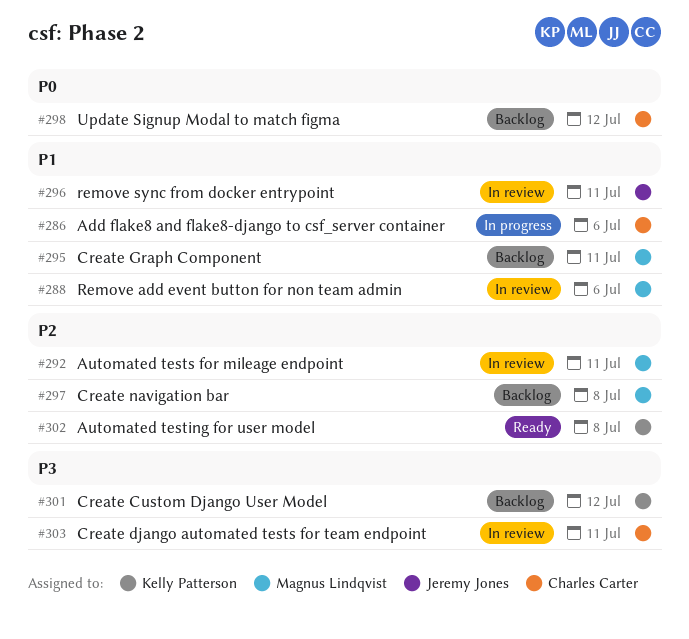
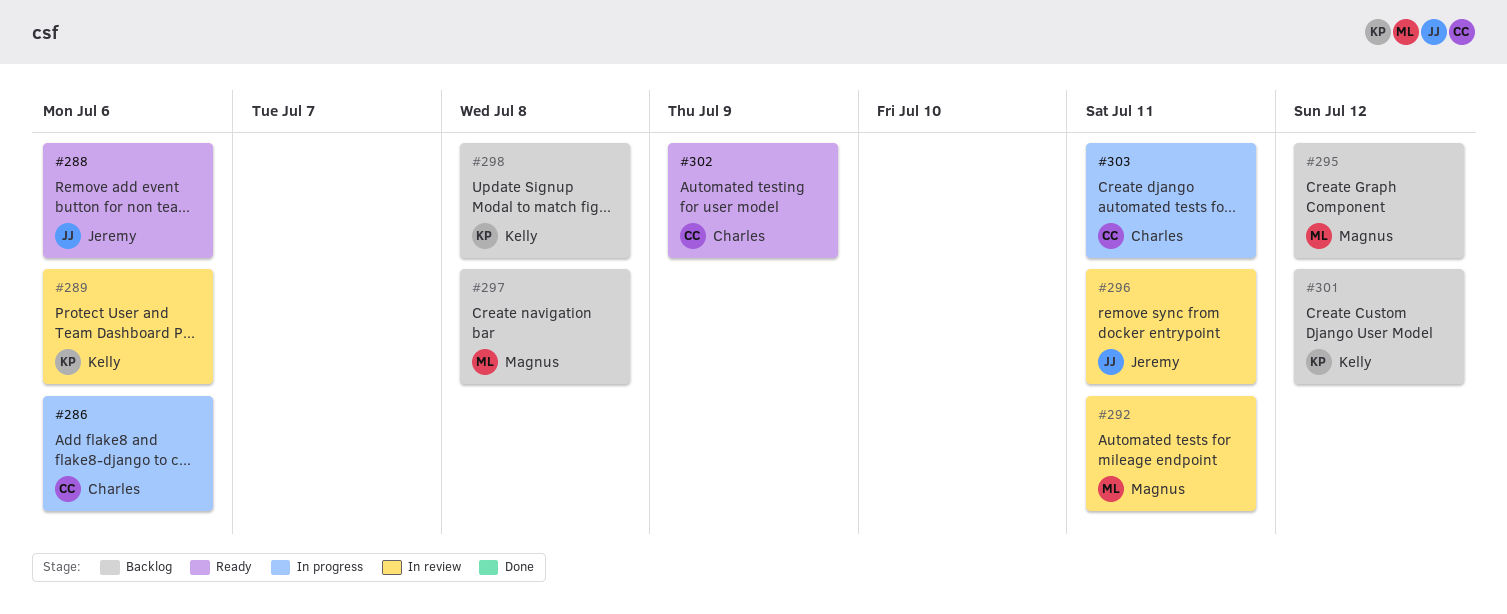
#288, status: In review -> Ready
#288, owner: Magnus Lindqvist -> Jeremy Jones
#289: none -> present
#295, due: Jul 11 -> Jul 12
#298, owner: Charles Carter -> Kelly Patterson
#298, due: Jul 12 -> Jul 8
#302, owner: Kelly Patterson -> Charles Carter
#302, due: Jul 8 -> Jul 9
#303, status: In review -> In progress

